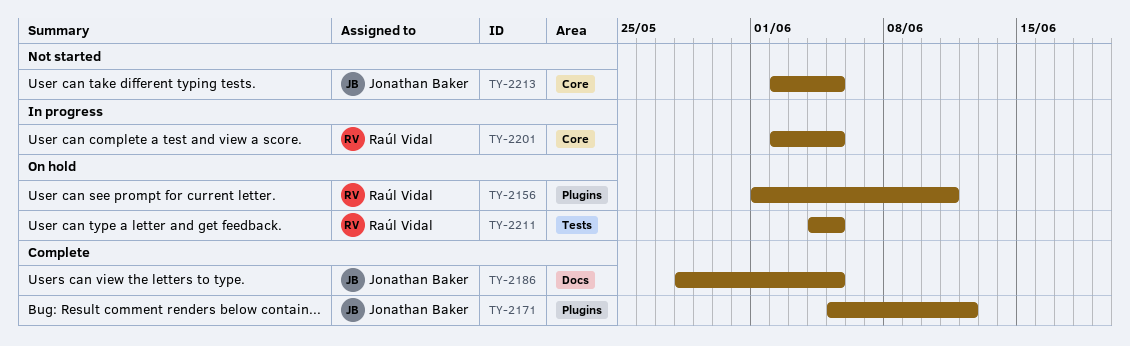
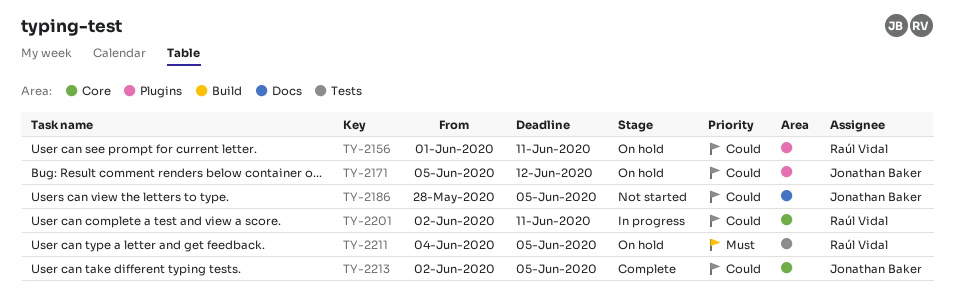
TY-2171, status: Complete -> On hold
TY-2186, status: Complete -> Not started
TY-2201, due: Jun 5 -> Jun 11
TY-2213, status: Not started -> Complete

